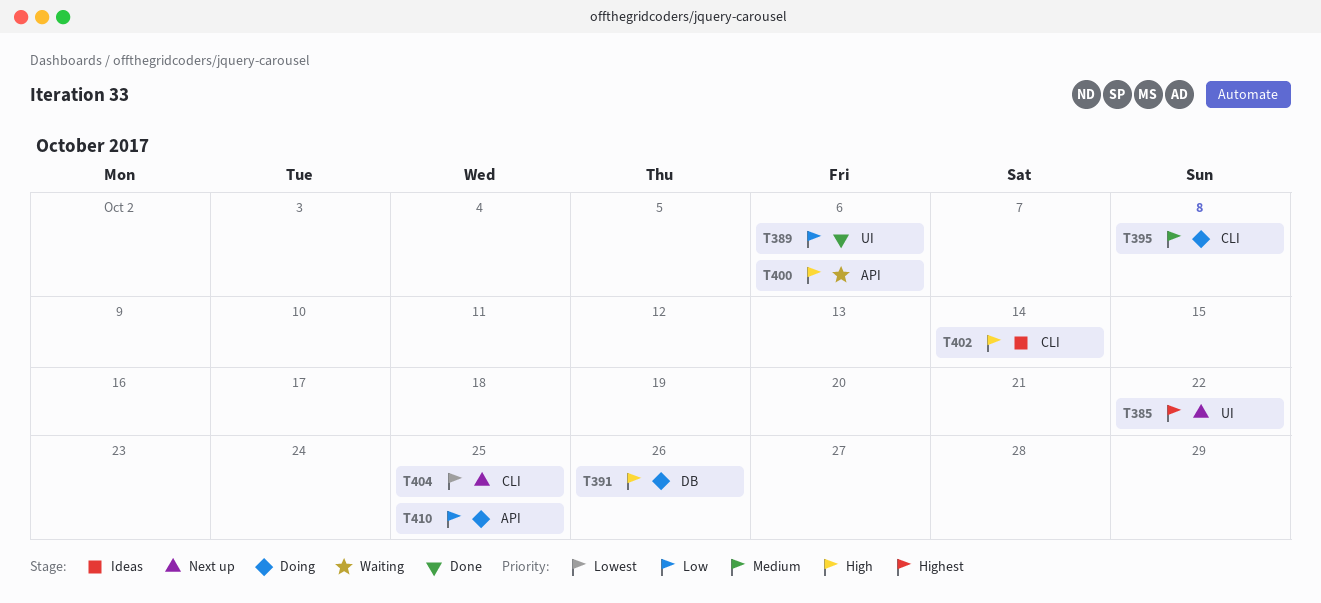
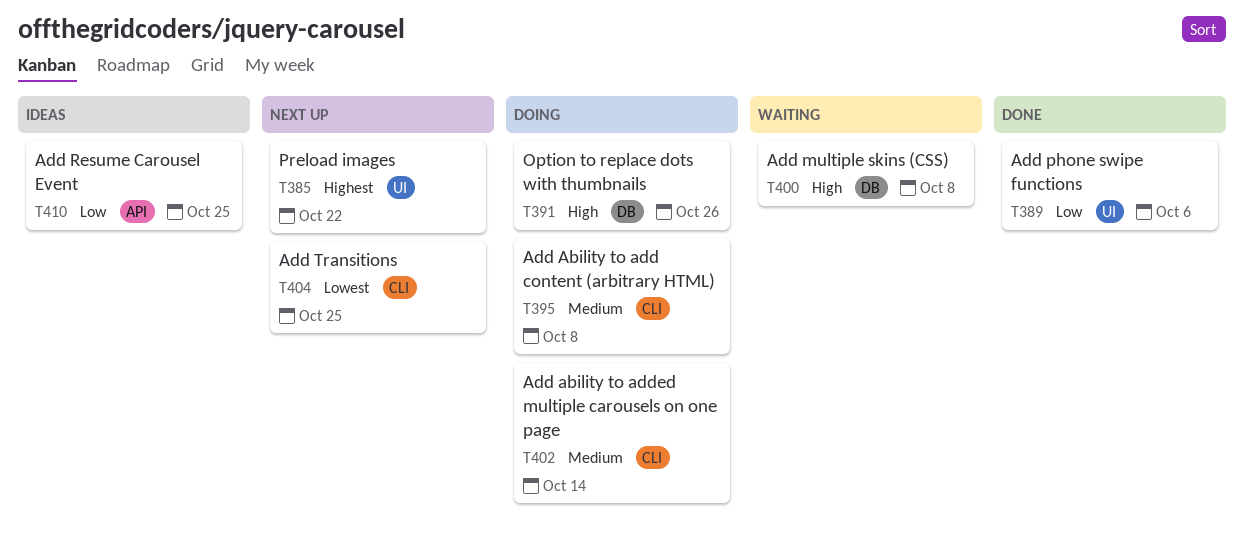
T400, label: API -> DB
T400, due: Oct 6 -> Oct 8
T402, status: Ideas -> Doing
T402, priority: High -> Medium
T410, status: Doing -> Ideas

